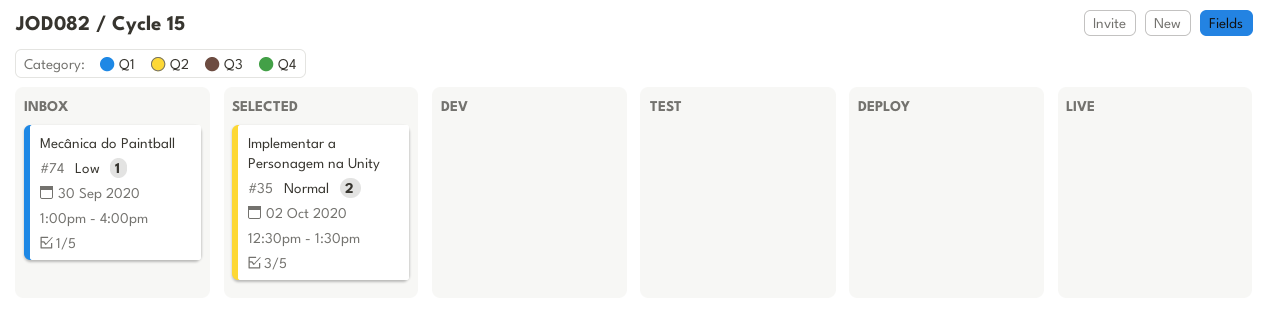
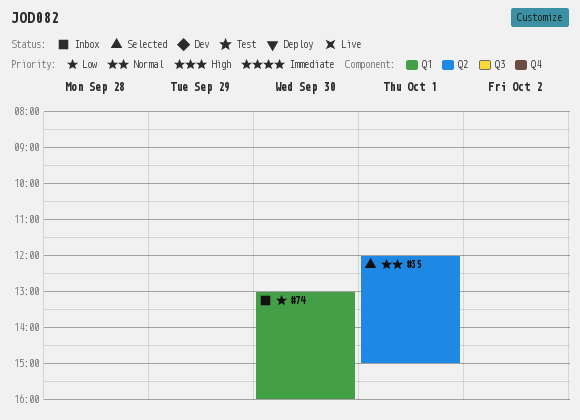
#35, day: Oct 2 -> Oct 1
#35, begins: 12:30 -> 12:00
#35, ends: 13:30 -> 15:00

